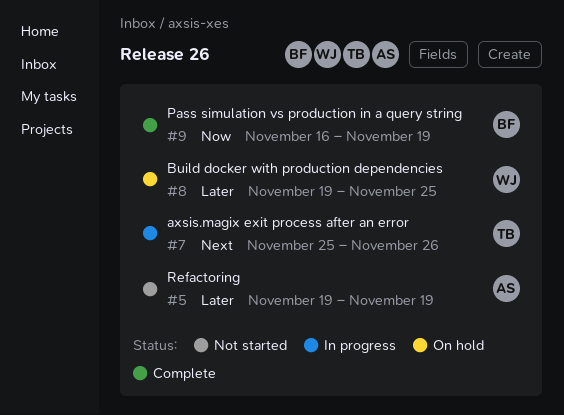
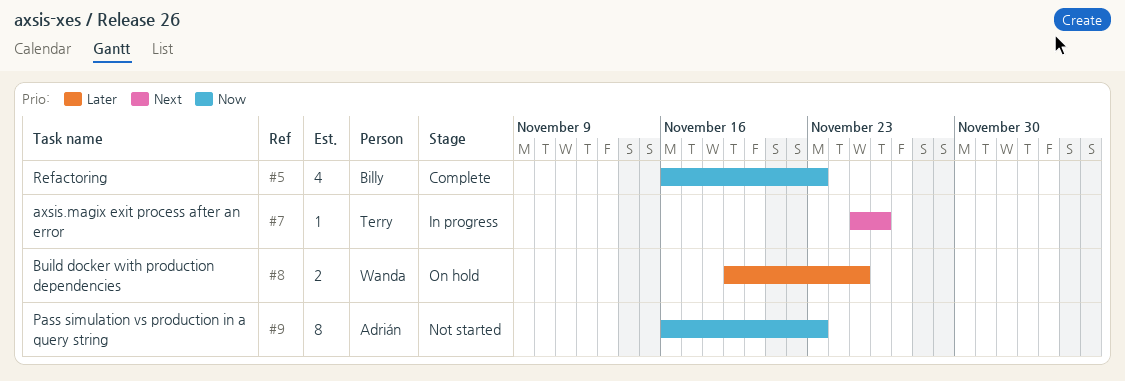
#5, status: Not started -> Complete
#5, owner: Adrián -> Billy
#5, priority: Later -> Now
#5, start: Nov 19 -> Nov 16
#5, due: Nov 19 -> Nov 23
#9, status: Complete -> Not started
#9, owner: Billy -> Adrián
#9, due: Nov 19 -> Nov 23

